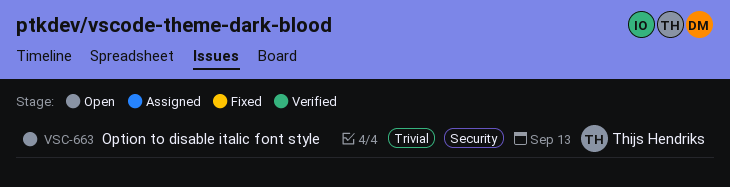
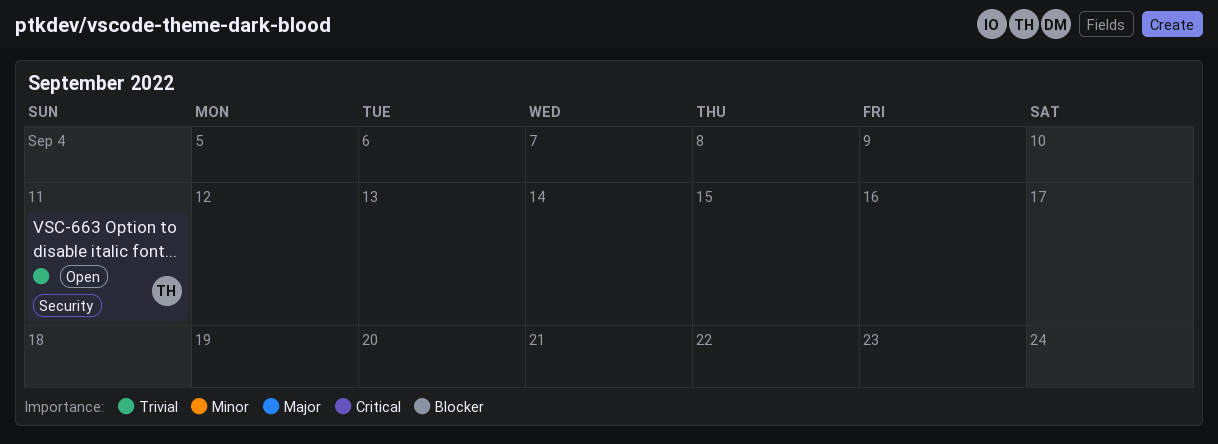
VSC-663, due: Sep 13 -> Sep 11

